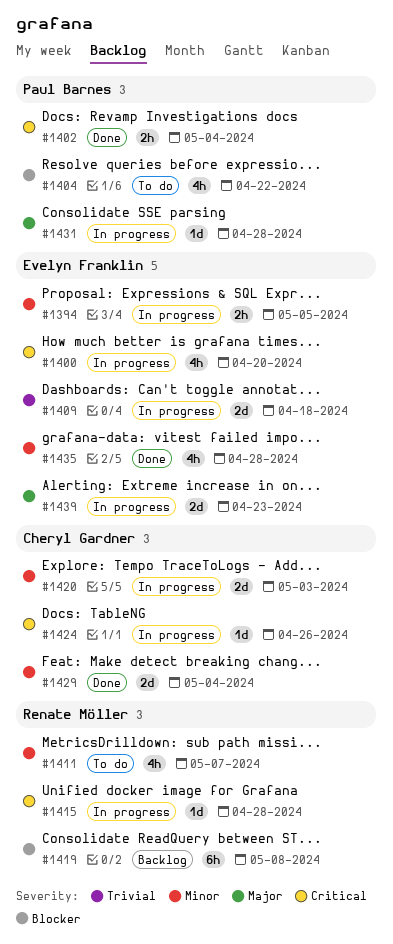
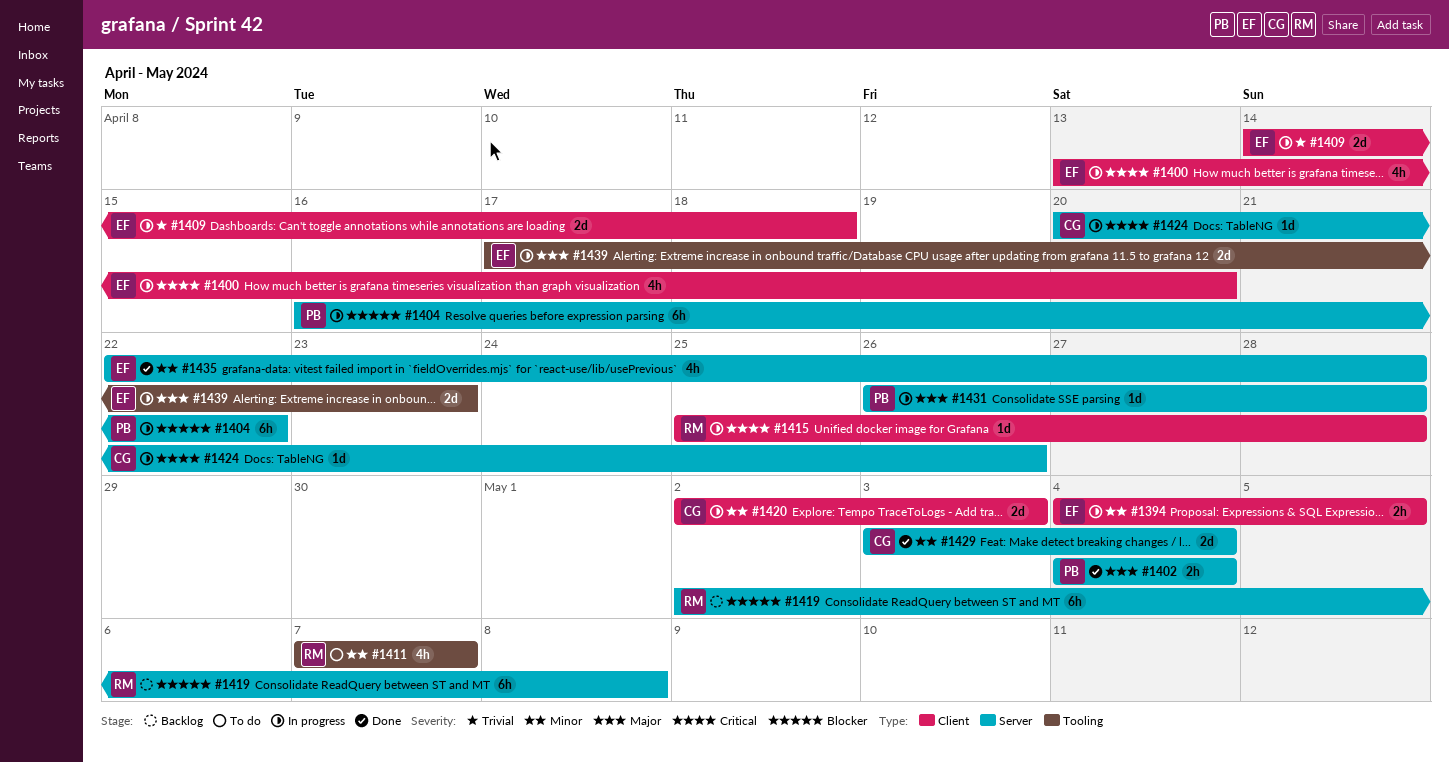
#1402, priority: Critical -> Major
#1404, status: To do -> In progress
#1404, estimate: 4h -> 6h

